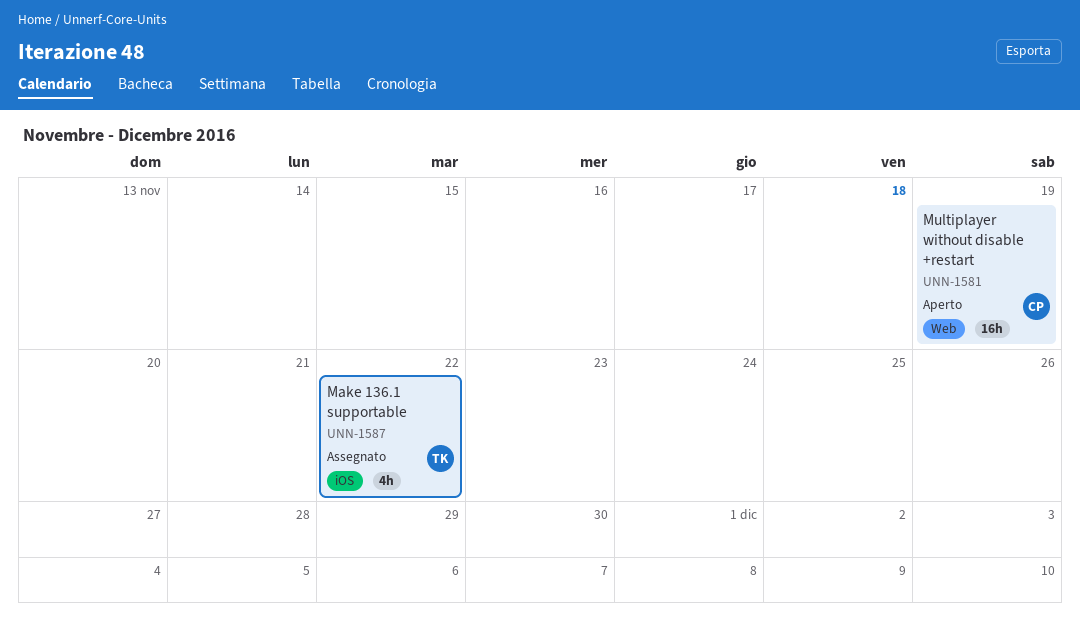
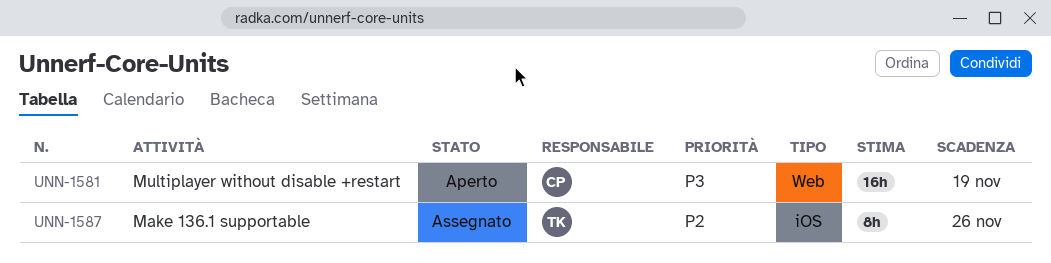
UNN-1587, estimate: 4h -> 8h
UNN-1587, due: Nov 22 -> Nov 26

